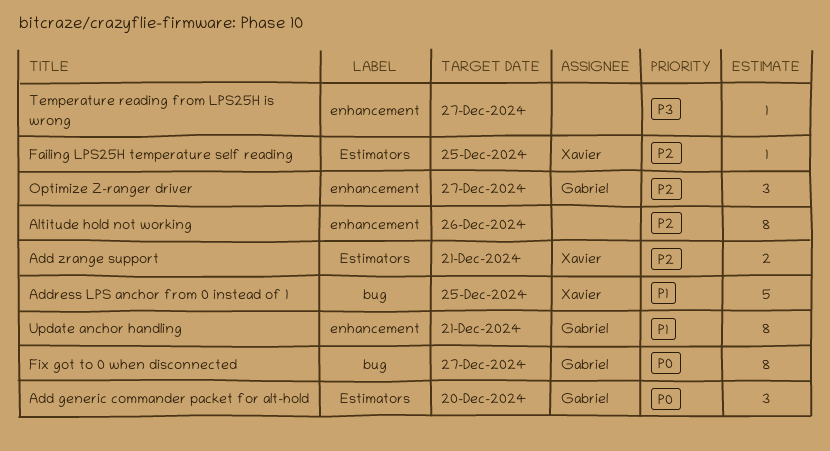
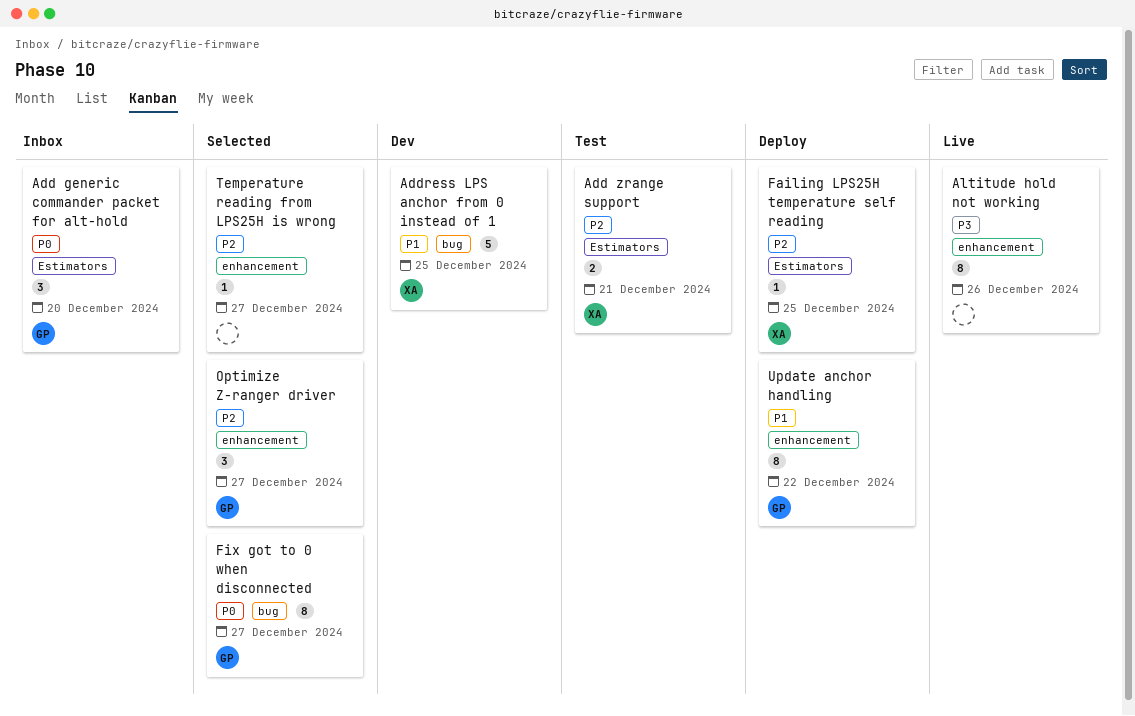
Altitude hold not working, priority: P2 -> P3
Temperature reading from LPS25H is wrong, priority: P3 -> P2
Update anchor handling, due: Dec 21 -> Dec 22

